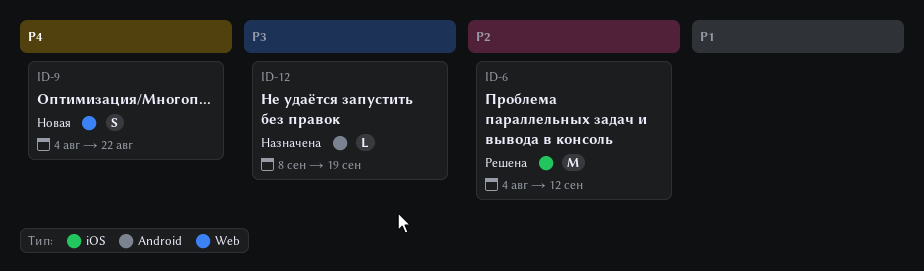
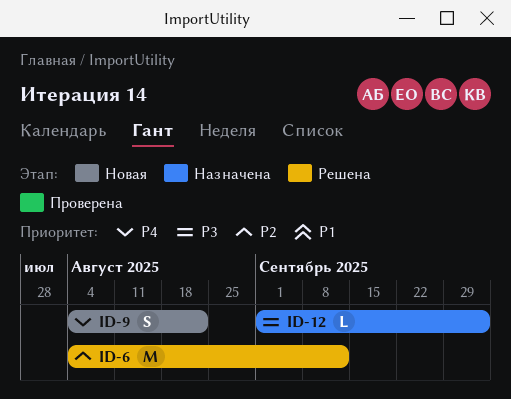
ID-12, start: Sep 8 -> Sep 1
ID-12, due: Sep 19 -> Oct 3

